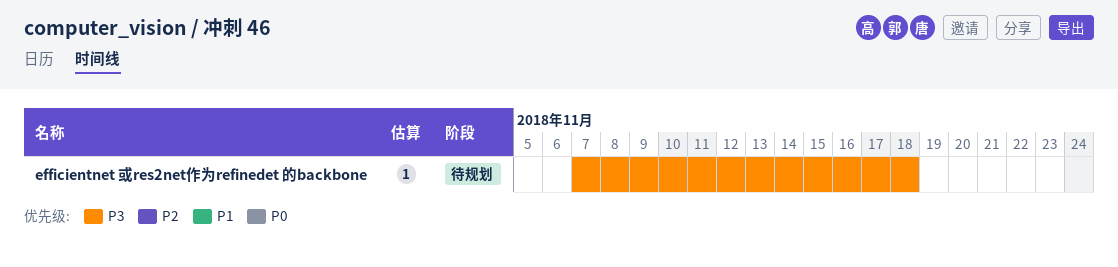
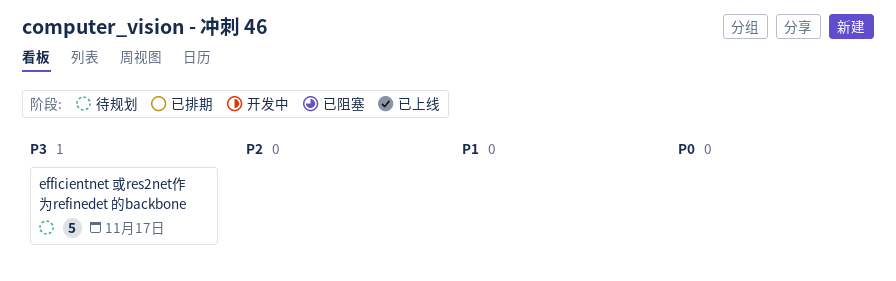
efficientnet 或res2net作为refinedet 的backbone, estimate: 1 -> 5
efficientnet 或res2net作为refinedet 的backbone, due: Nov 18 -> Nov 17

